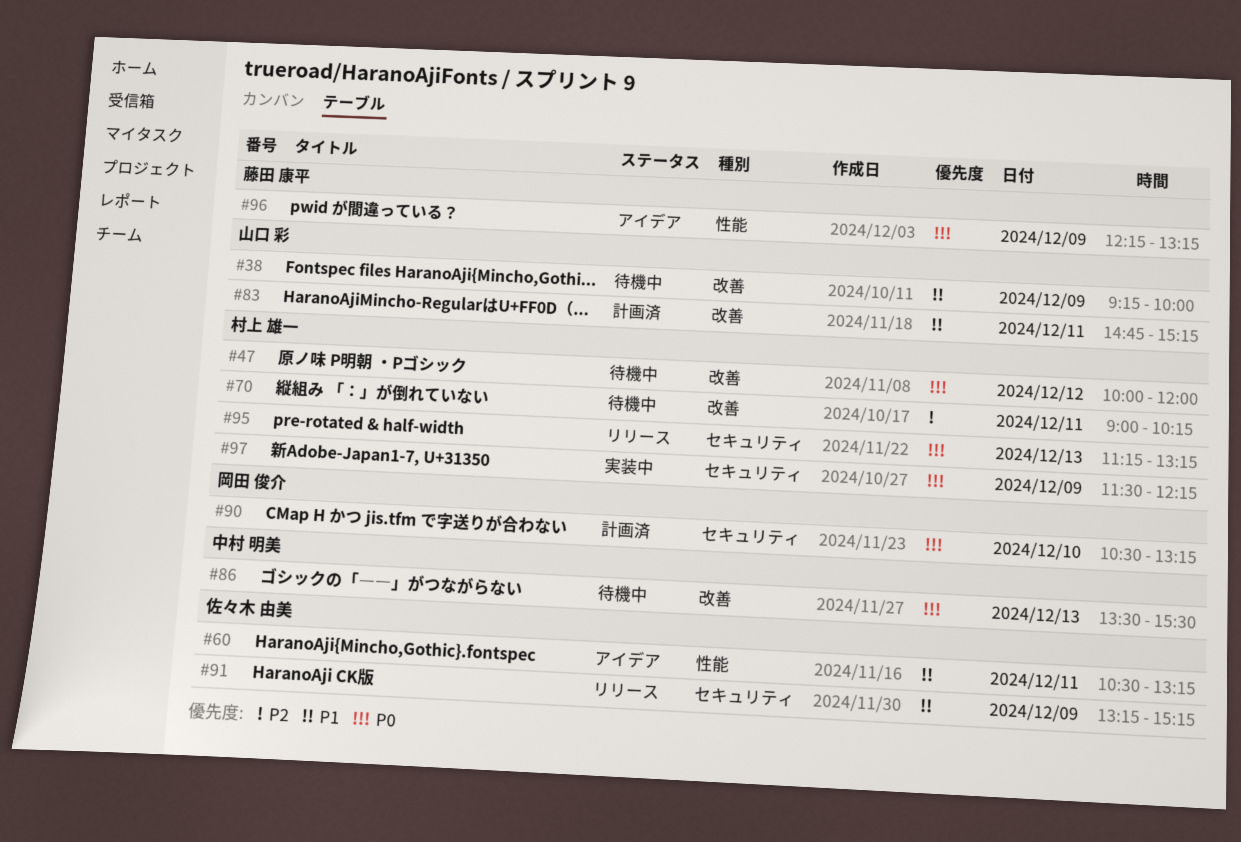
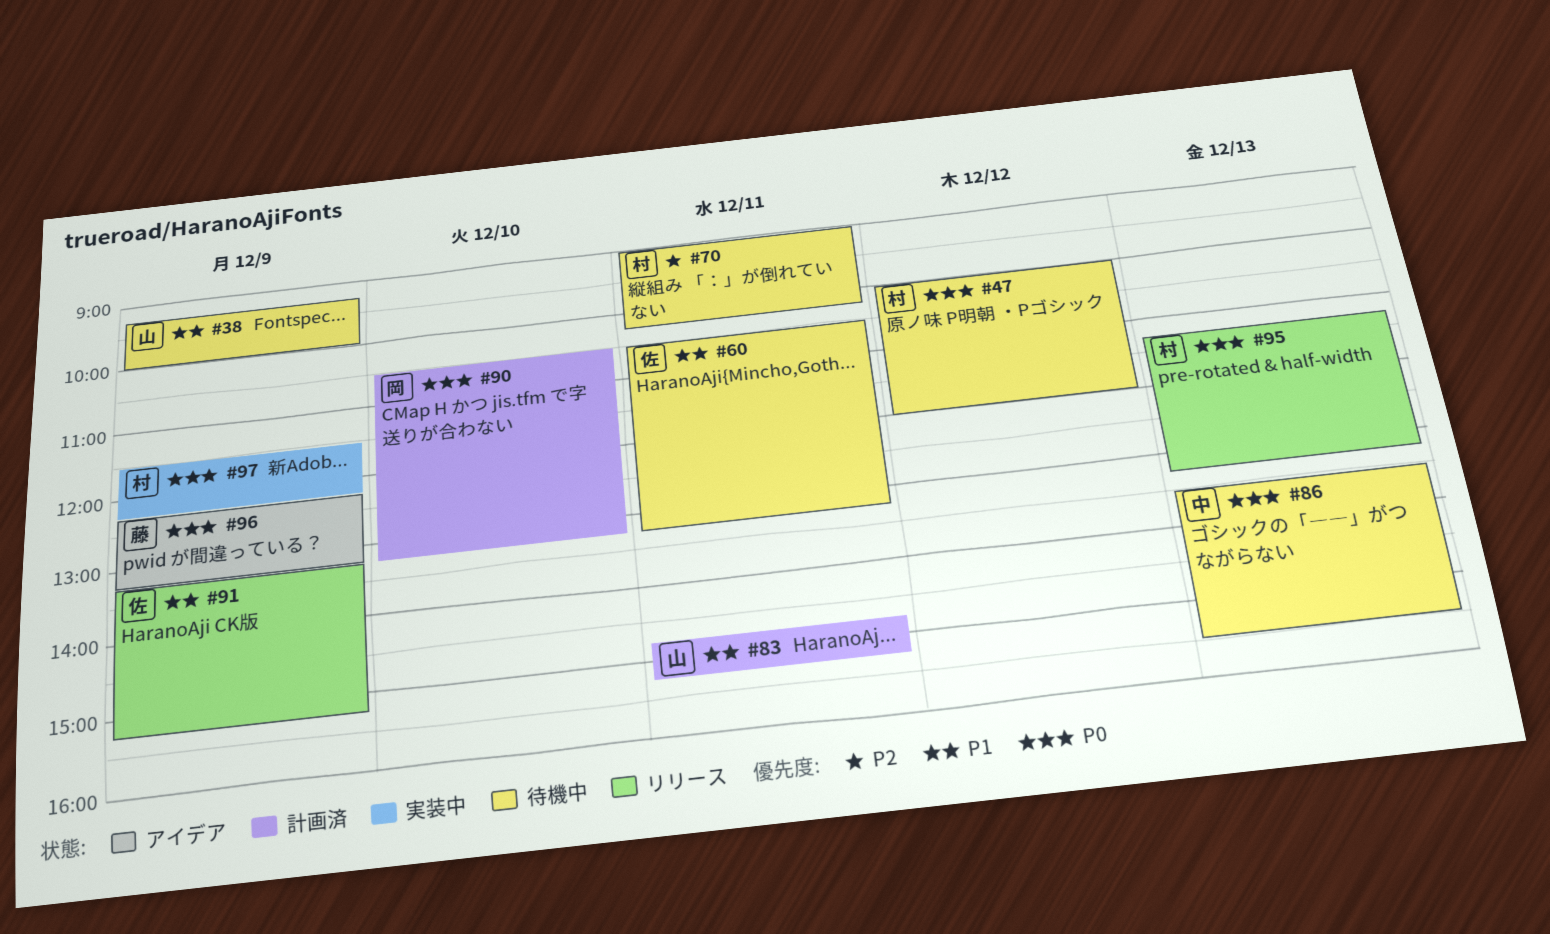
#60, status: アイデア -> 待機中

